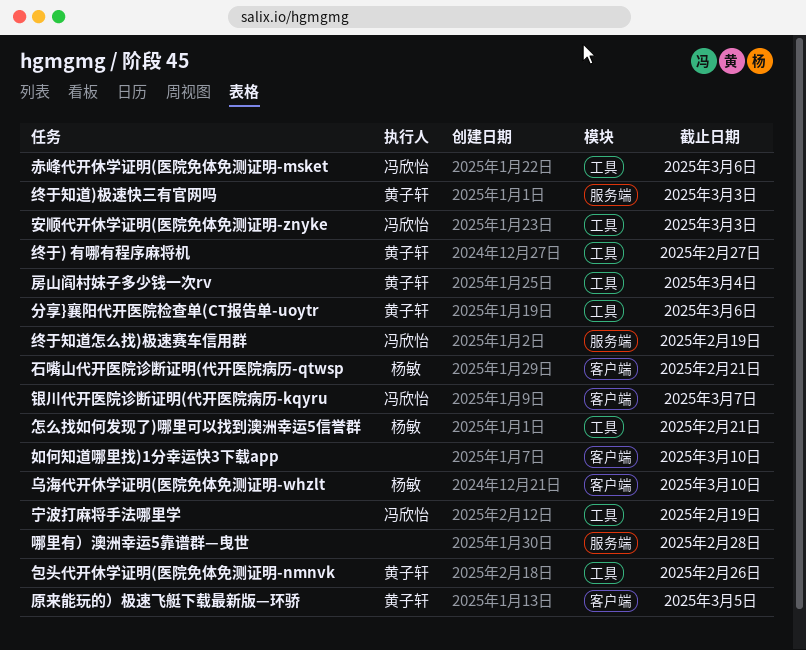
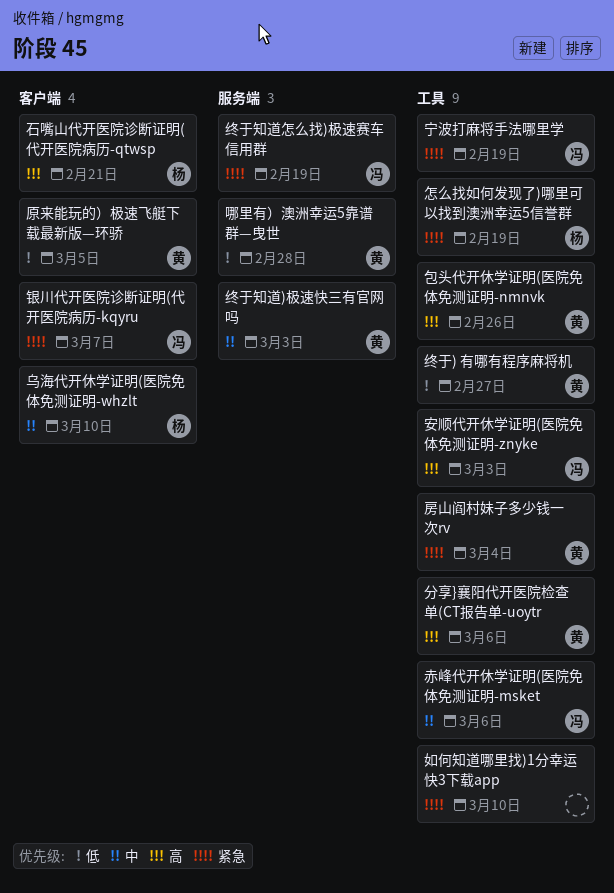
哪里有）澳洲幸运5靠谱群—曳世, owner: none -> 黄子轩
如何知道哪里找)1分幸运快3下载app, label: 客户端 -> 工具
怎么找如何发现了)哪里可以找到澳洲幸运5信誉群, due: Feb 21 -> Feb 19

